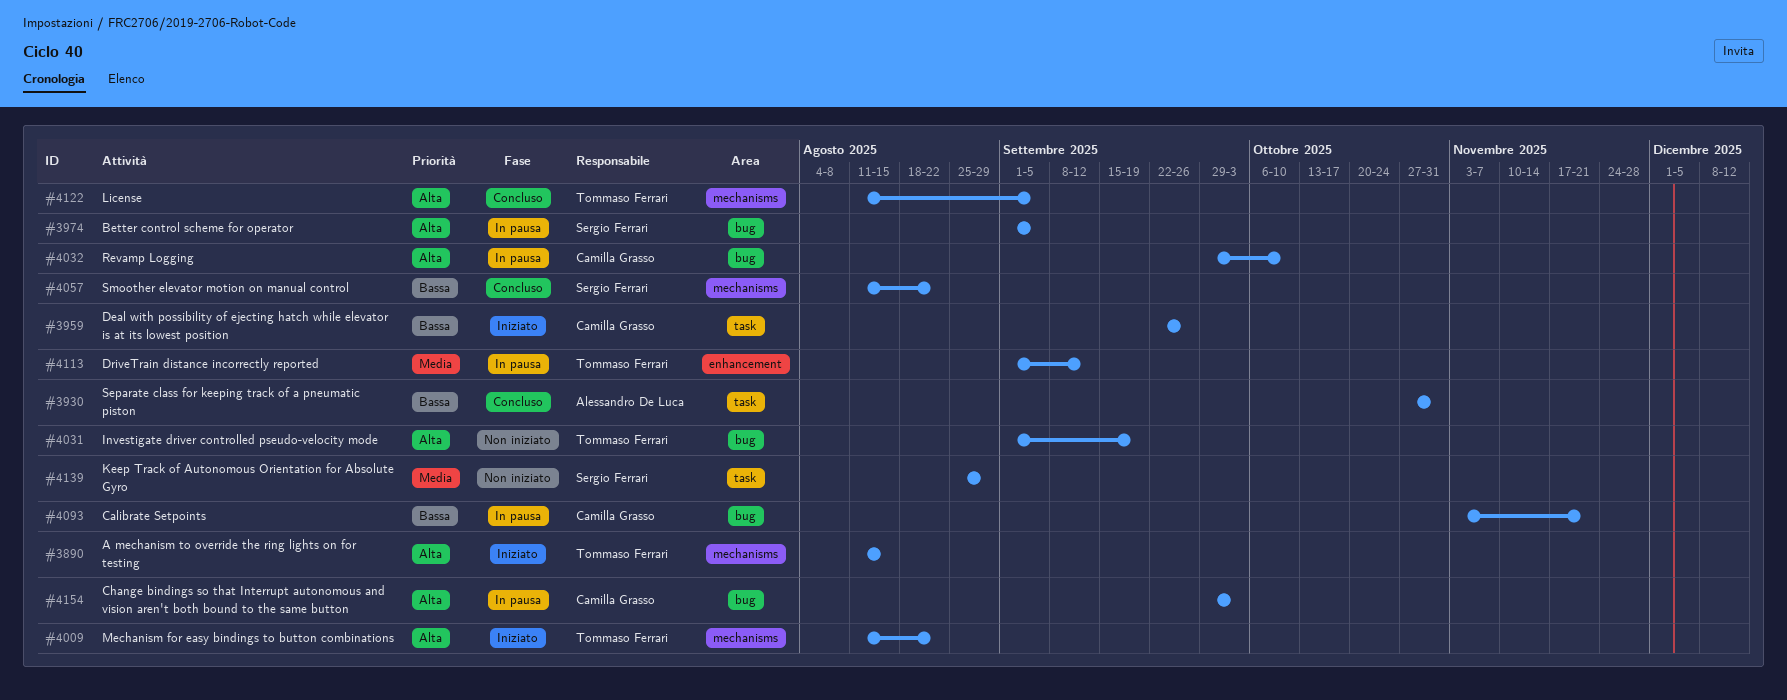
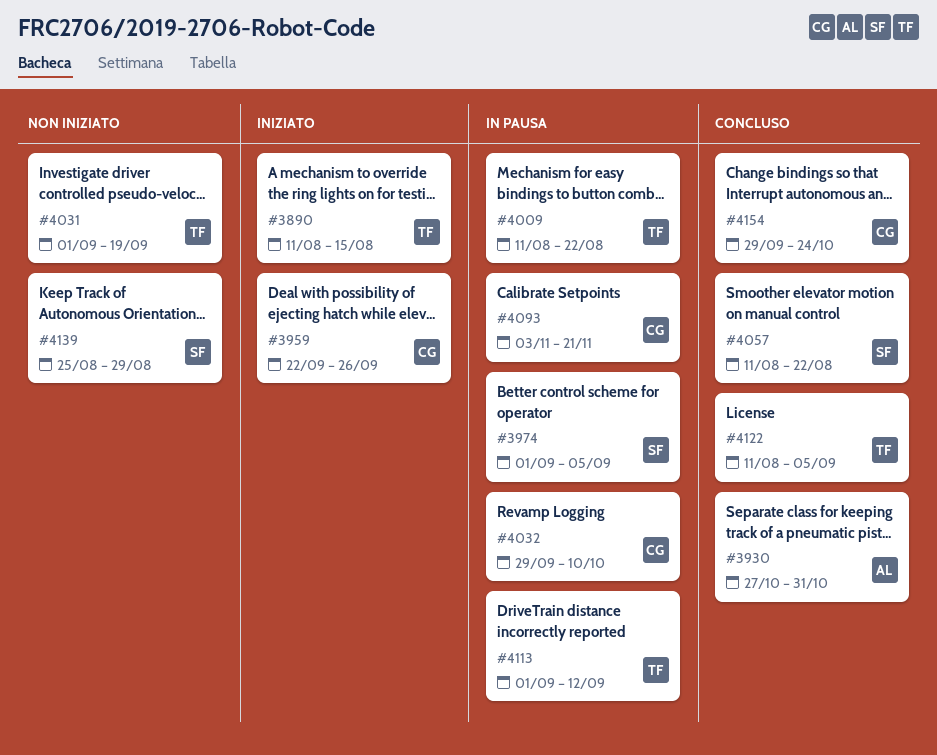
#4009, status: Iniziato -> In pausa
#4154, status: In pausa -> Concluso
#4154, due: Oct 3 -> Oct 24

